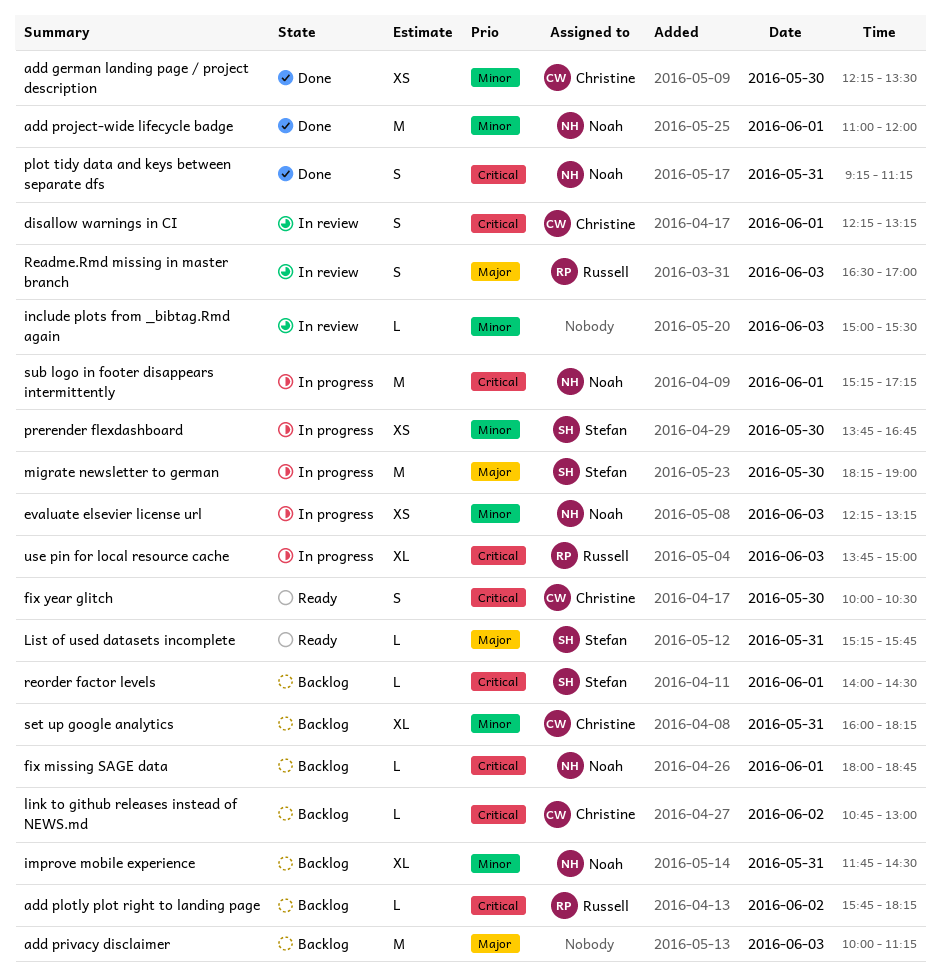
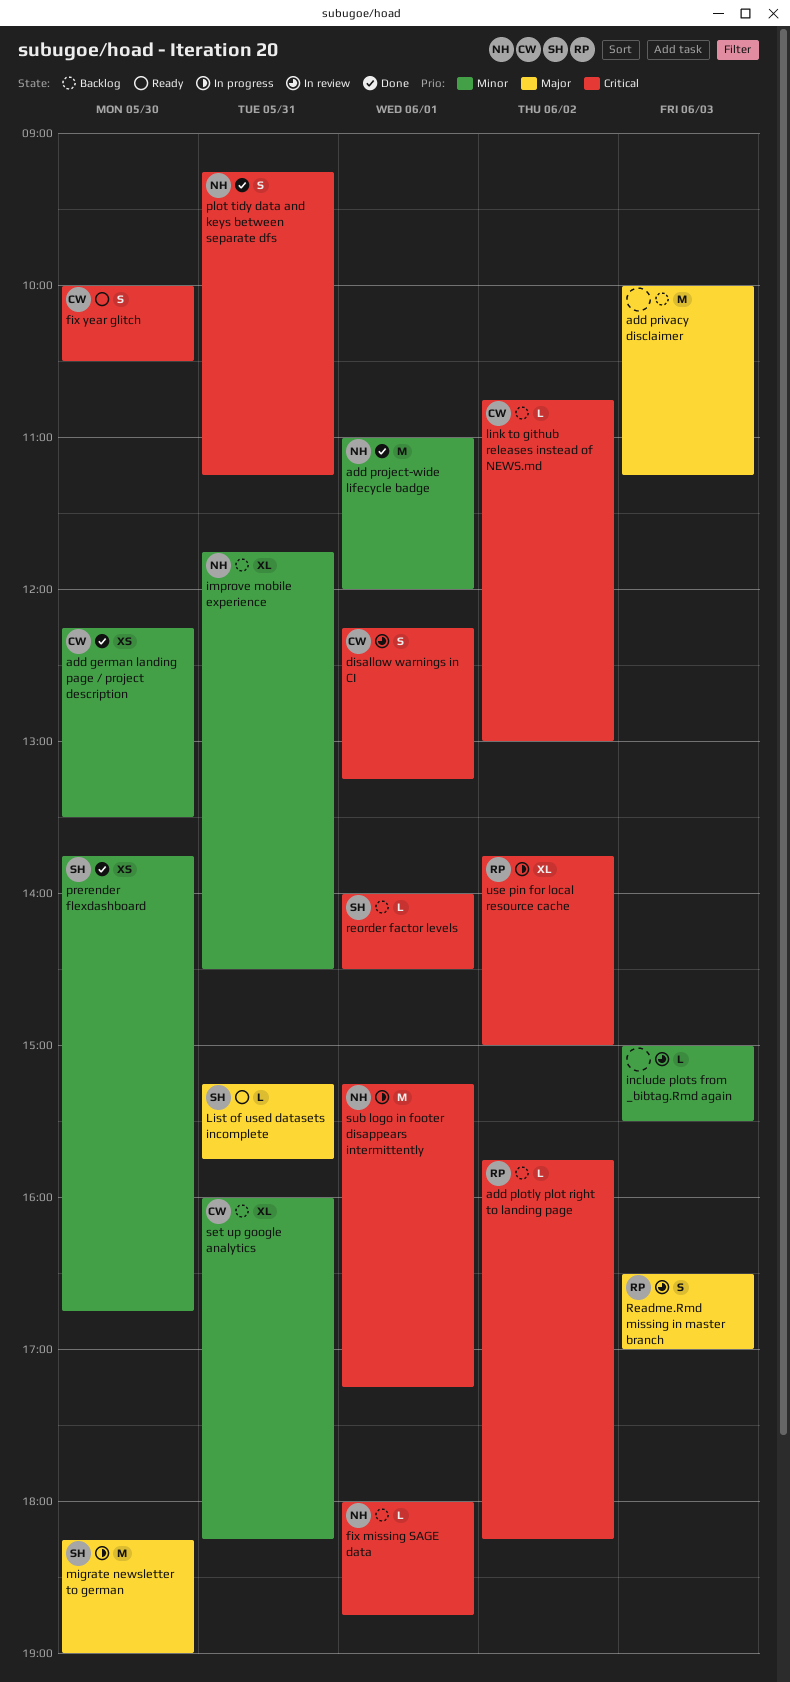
evaluate elsevier license url: present -> none
prerender flexdashboard, status: In progress -> Done
use pin for local resource cache, day: Jun 3 -> Jun 2

